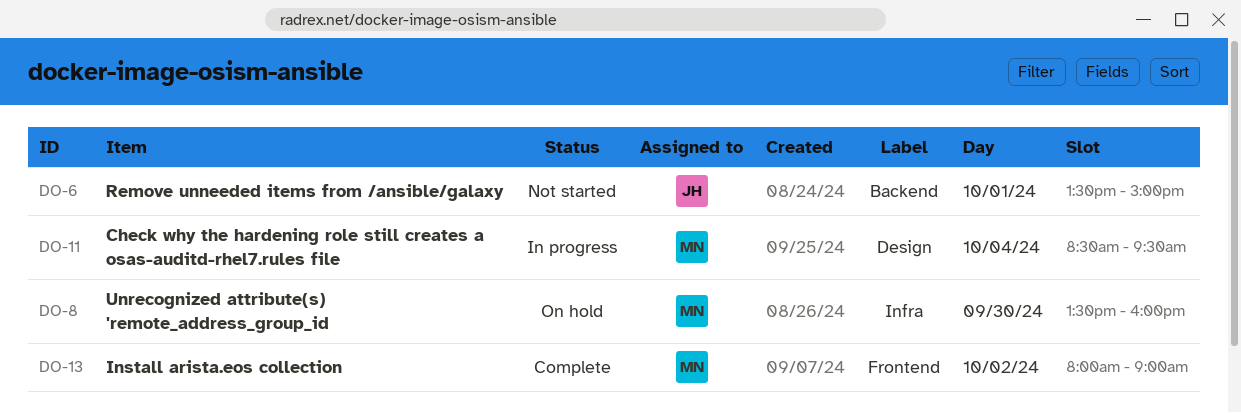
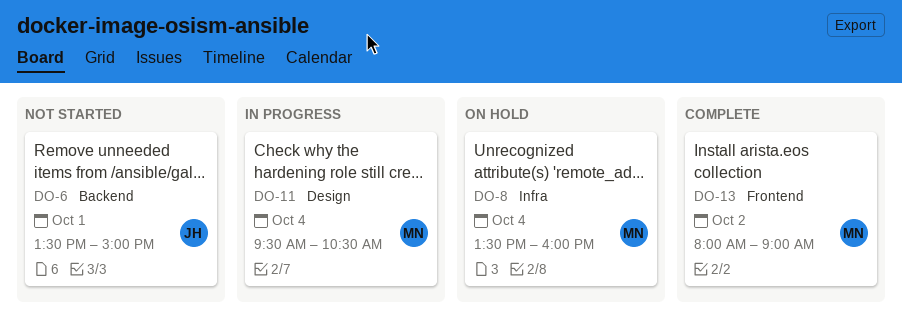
DO-8, day: Sep 30 -> Oct 4
DO-11, begins: 08:30 -> 09:30
DO-11, ends: 09:30 -> 10:30

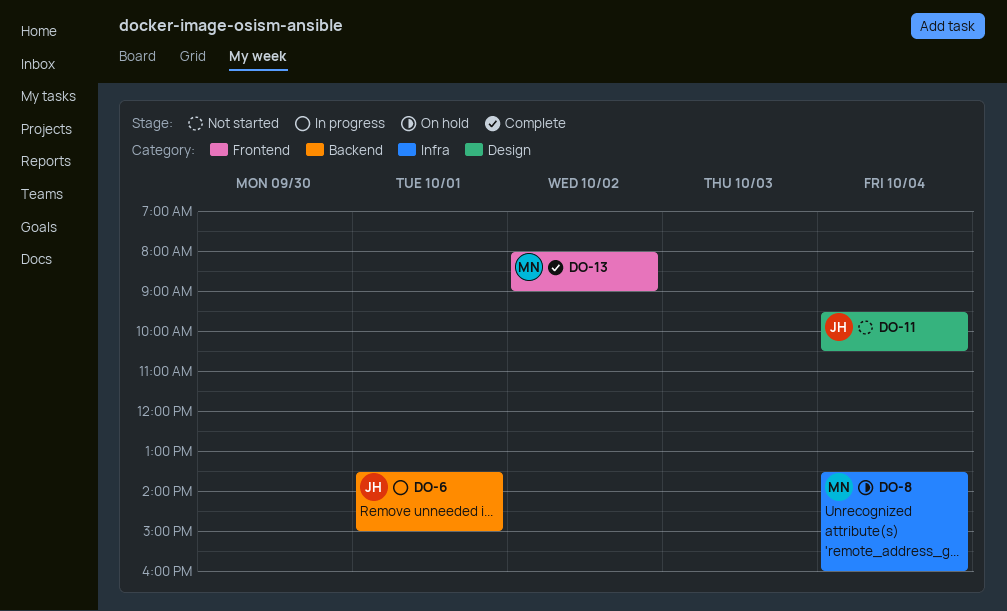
DO-6, status: Not started -> In progress
DO-11, status: In progress -> Not started
DO-11, owner: MN -> JH

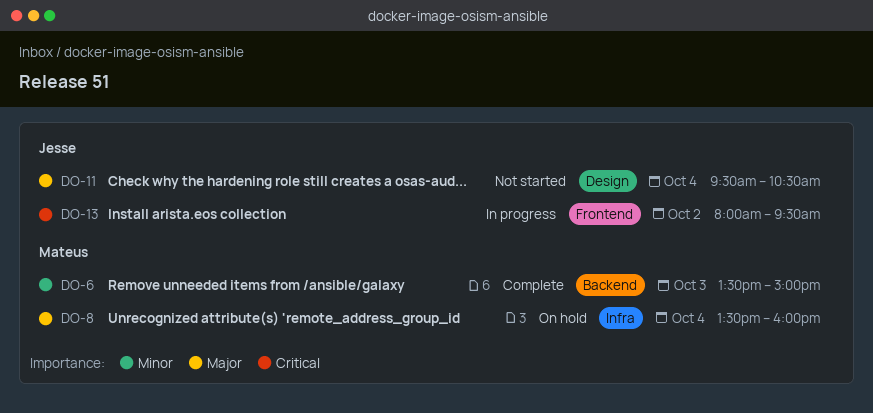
DO-6, status: In progress -> Complete
DO-6, owner: Jesse -> Mateus
DO-6, day: Oct 1 -> Oct 3
DO-13, status: Complete -> In progress
DO-13, owner: Mateus -> Jesse
DO-13, ends: 09:00 -> 09:30

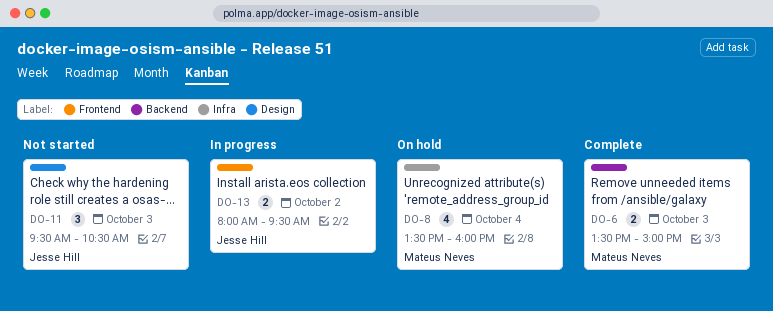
DO-11, day: Oct 4 -> Oct 3

